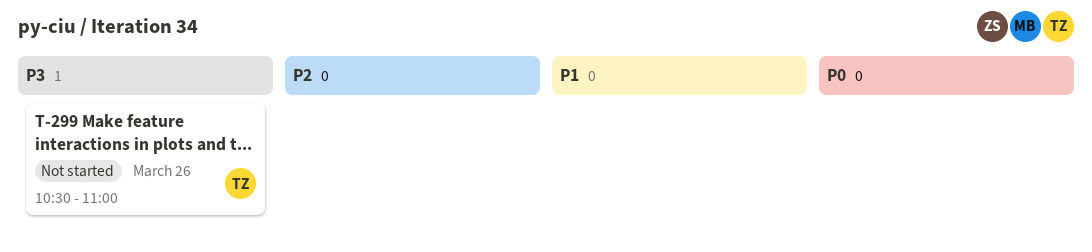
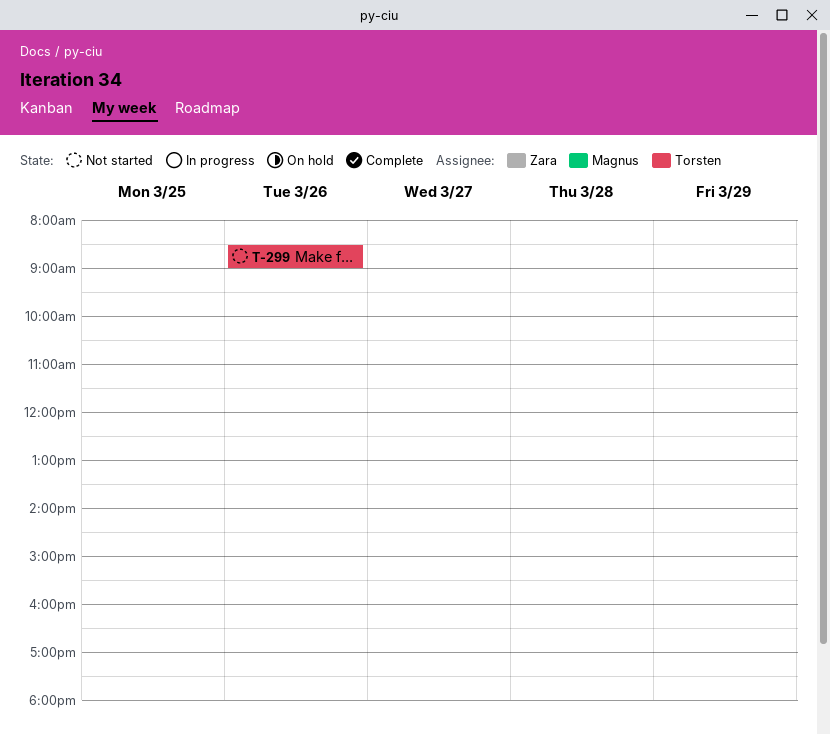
T-299, begins: 10:30 -> 08:30
T-299, ends: 11:00 -> 09:00

